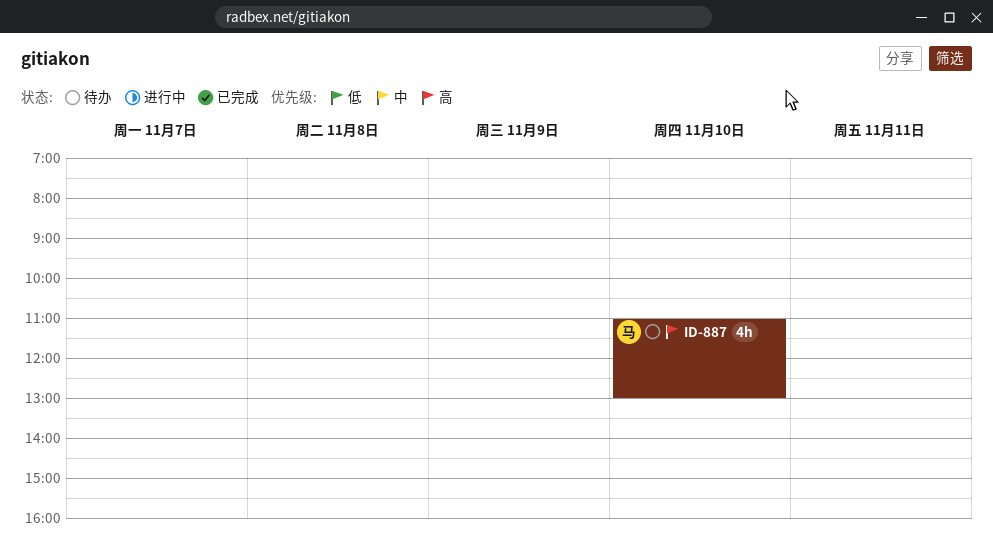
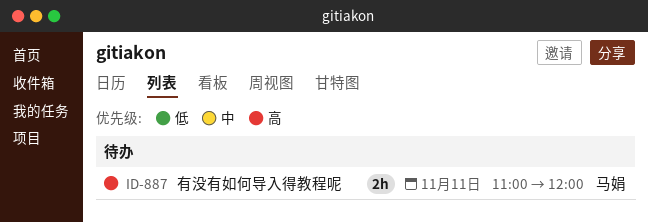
ID-887, estimate: 4h -> 2h
ID-887, day: Nov 10 -> Nov 11
ID-887, ends: 13:00 -> 12:00

